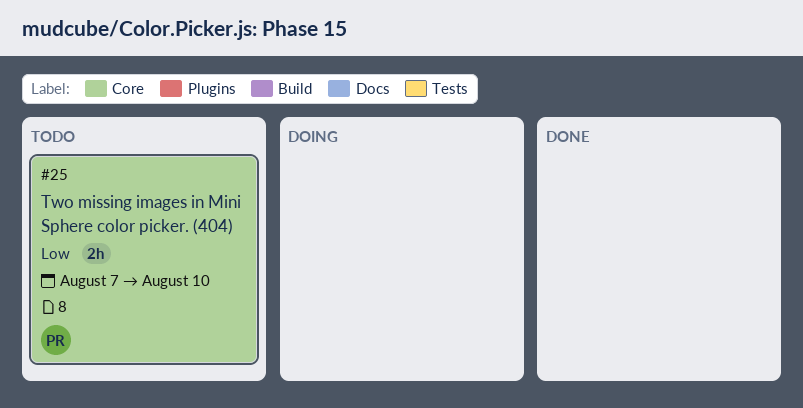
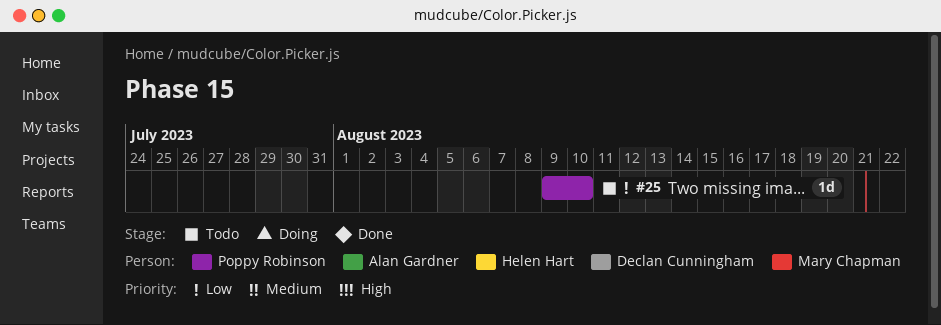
#25, estimate: 2h -> 1d
#25, start: Aug 7 -> Aug 9

